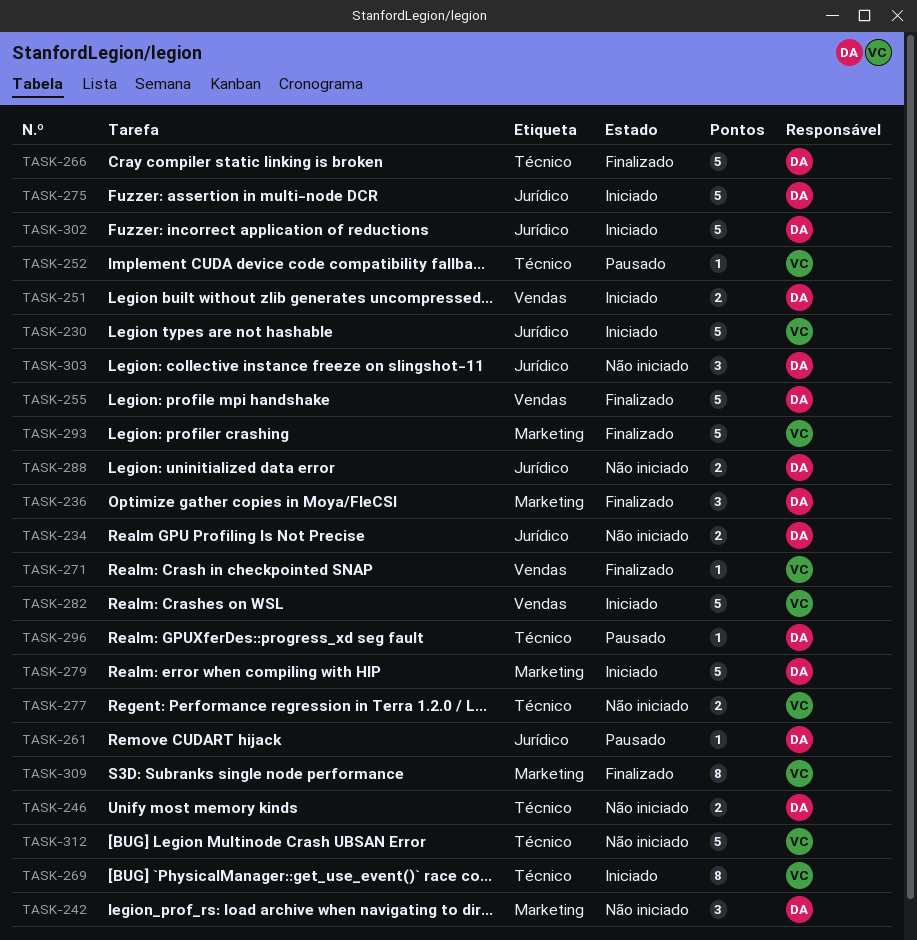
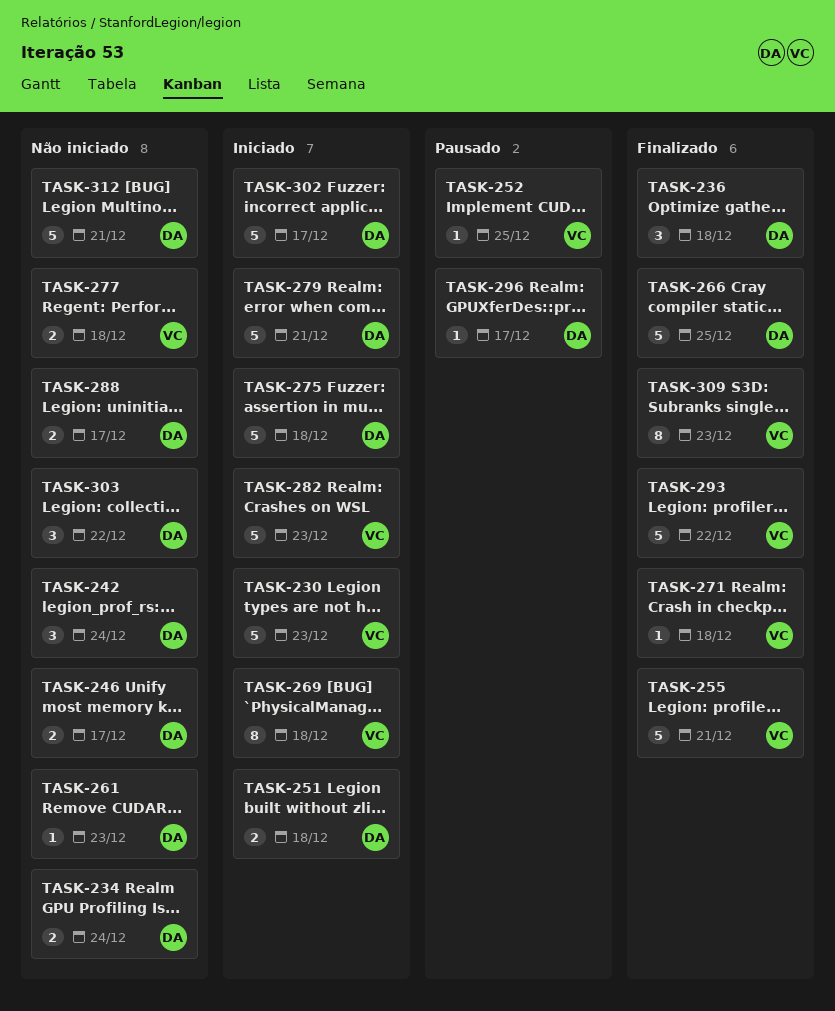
TASK-255, owner: DA -> VC
TASK-261, status: Pausado -> Não iniciado
TASK-312, owner: VC -> DA

